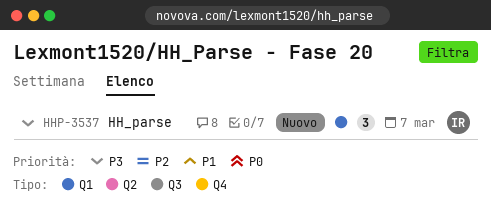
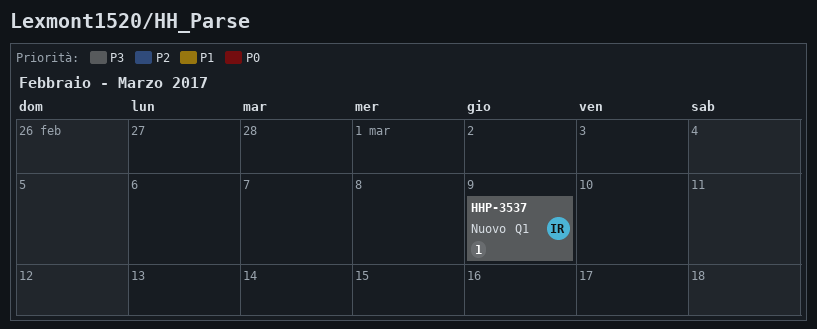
HHP-3537, estimate: 3 -> 1
HHP-3537, due: Mar 7 -> Mar 9

